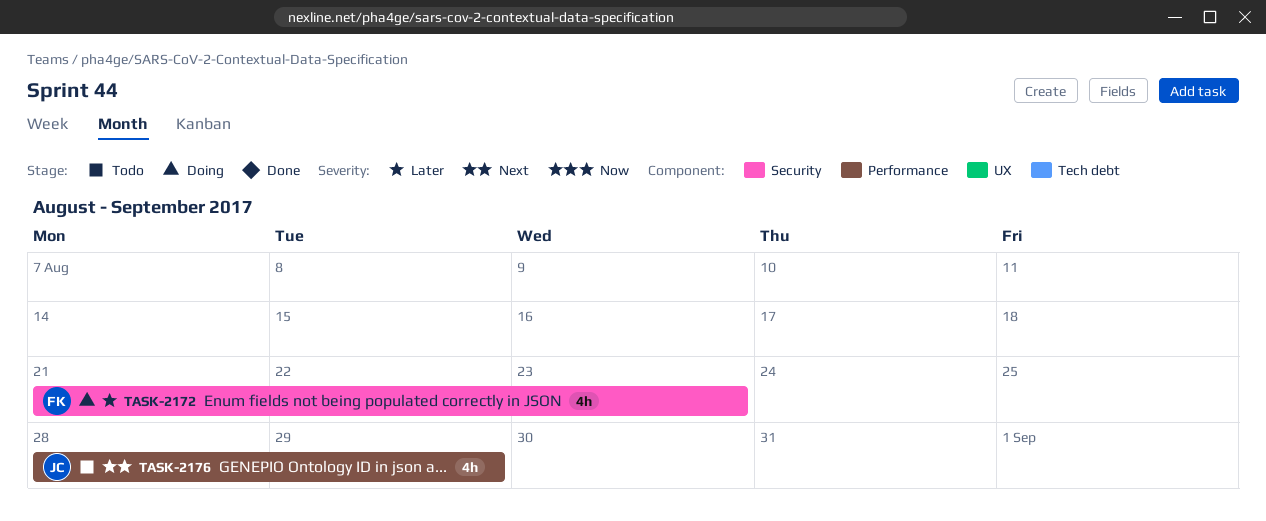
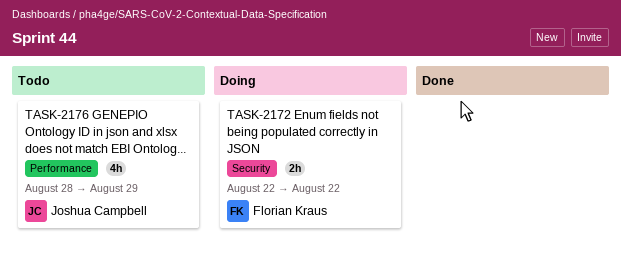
TASK-2172, estimate: 4h -> 2h
TASK-2172, start: Aug 21 -> Aug 22
TASK-2172, due: Aug 23 -> Aug 22

